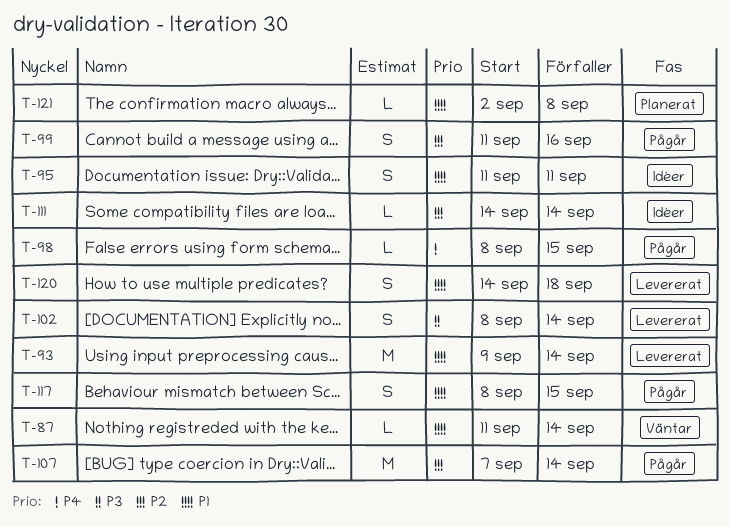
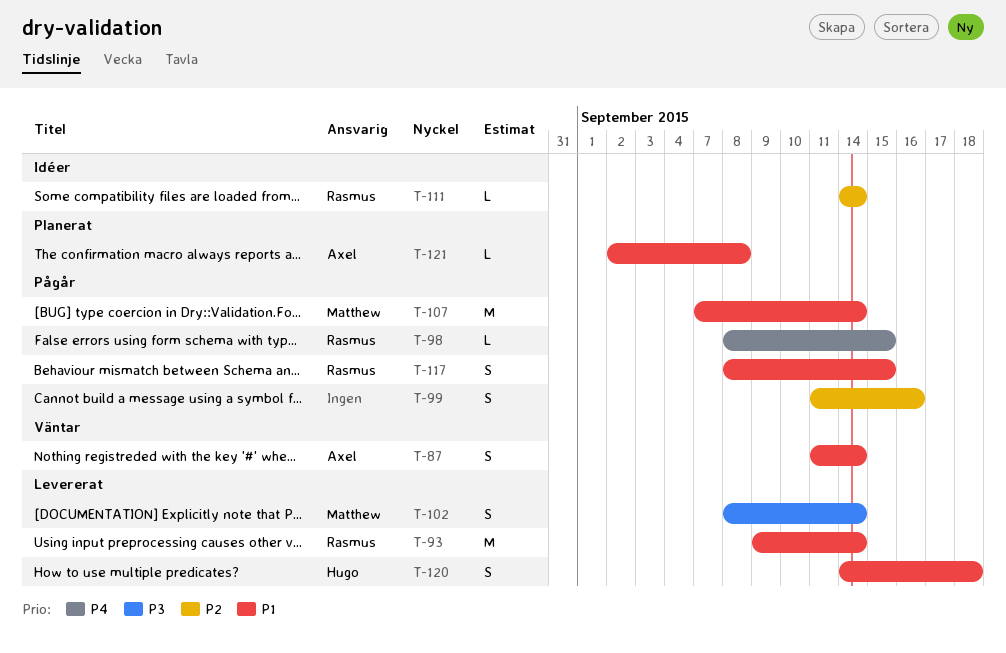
T-87, estimate: L -> S
T-95: present -> none
T-107, priority: P2 -> P1

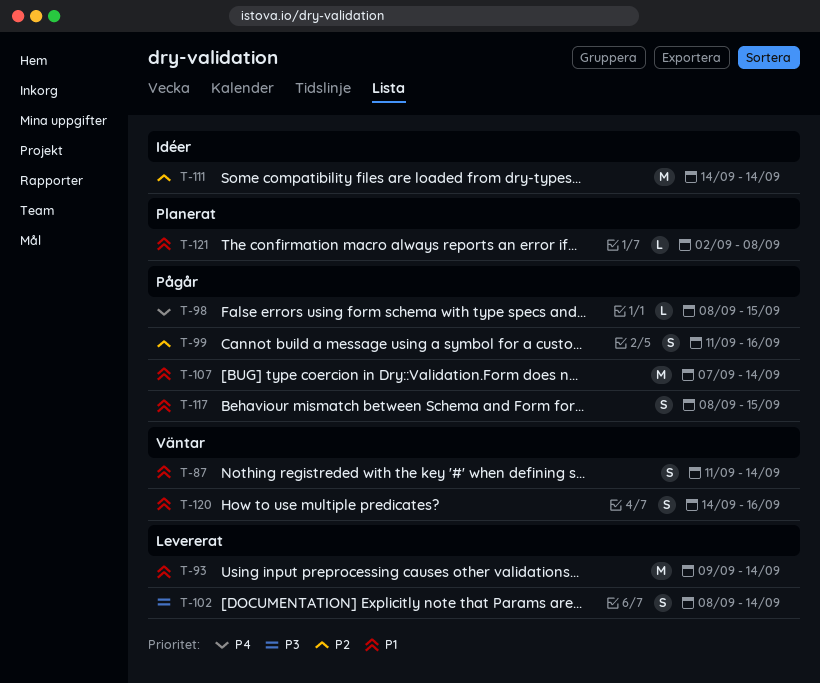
T-111, estimate: L -> M
T-120, status: Levererat -> Väntar
T-120, due: Sep 18 -> Sep 16

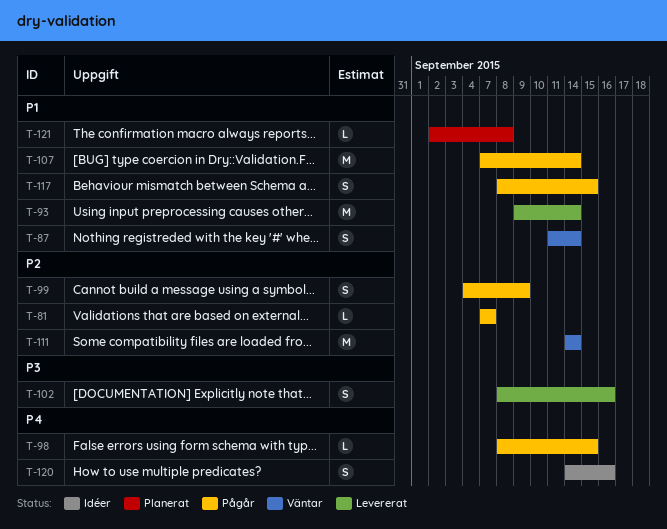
T-81: none -> present
T-99, start: Sep 11 -> Sep 4
T-99, due: Sep 16 -> Sep 9
T-102, due: Sep 14 -> Sep 16
T-111, status: Idéer -> Väntar
T-120, status: Väntar -> Idéer
T-120, priority: P1 -> P4

